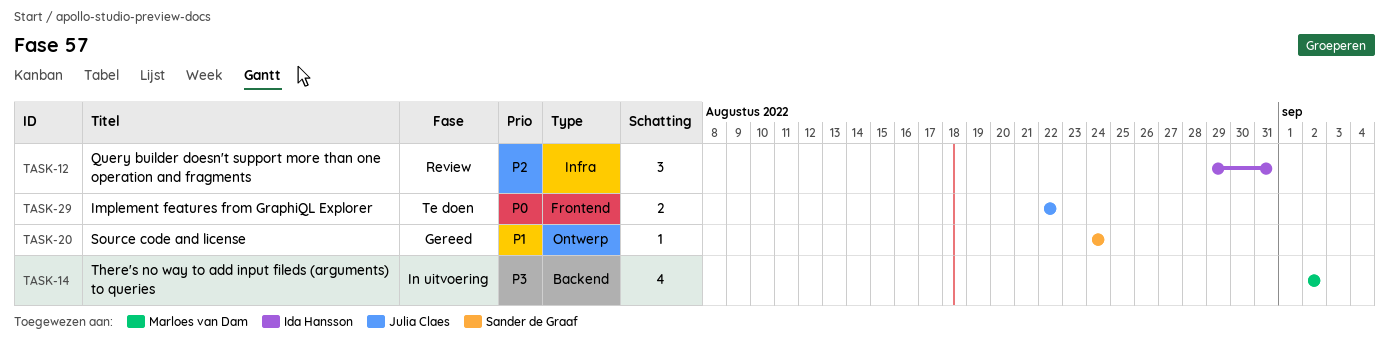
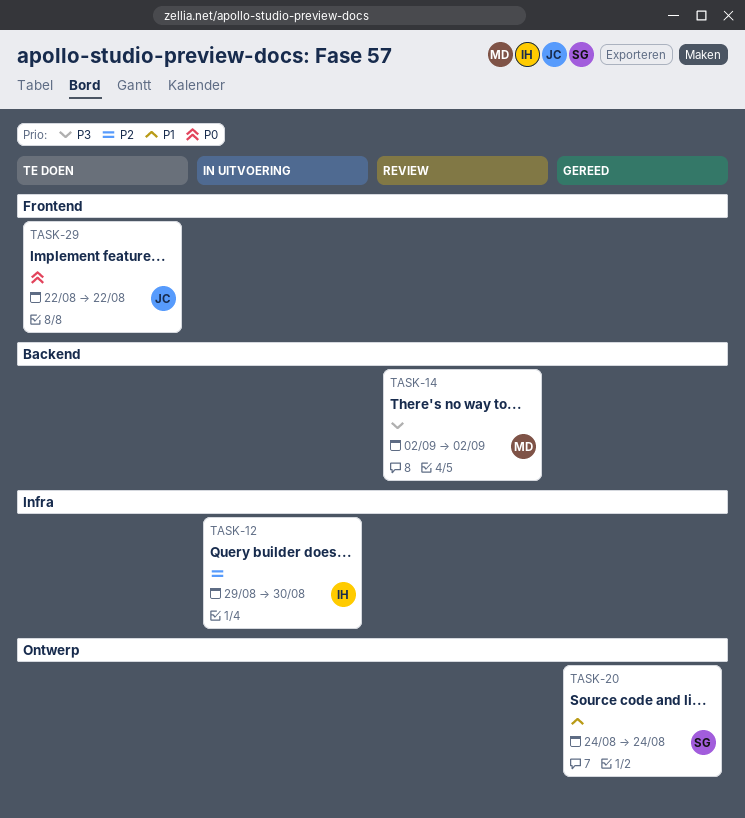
TASK-12, status: Review -> In uitvoering
TASK-12, due: Aug 31 -> Aug 30
TASK-14, status: In uitvoering -> Review

